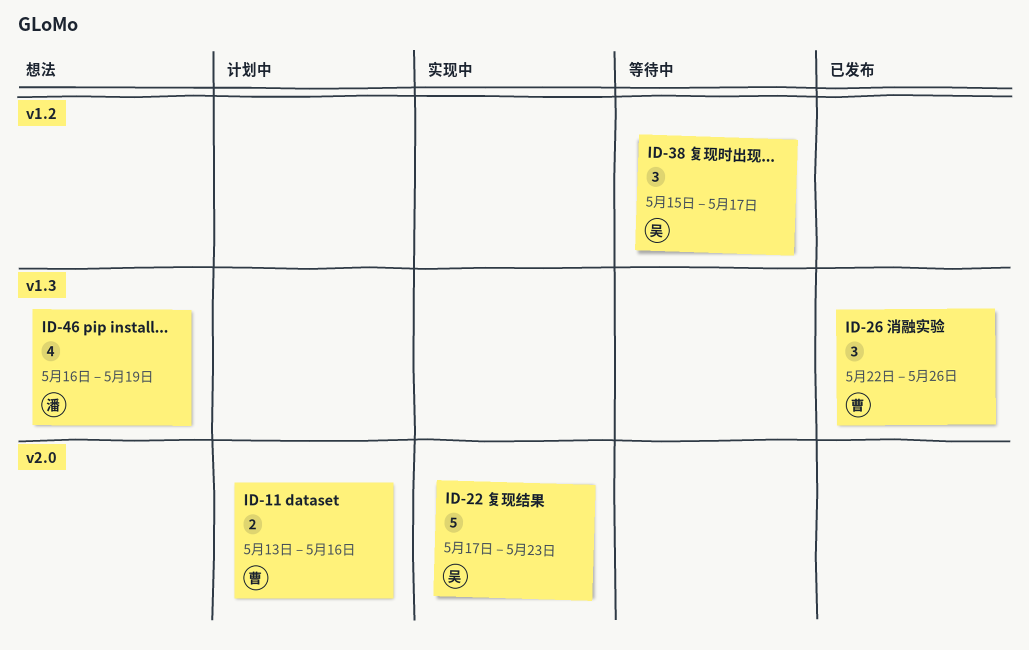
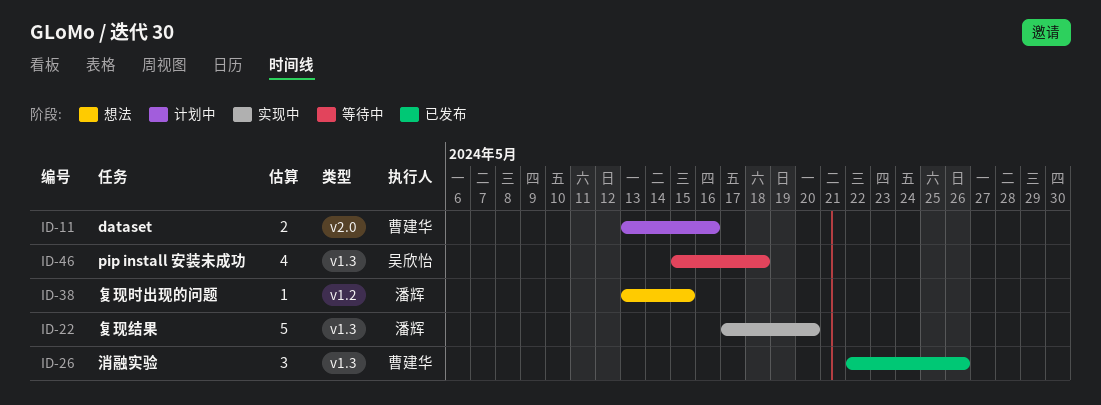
ID-22, owner: 吴欣怡 -> 潘辉
ID-22, label: v2.0 -> v1.3
ID-22, due: May 23 -> May 20
ID-38, status: 等待中 -> 想法
ID-38, owner: 吴欣怡 -> 潘辉
ID-38, estimate: 3 -> 1
ID-38, start: May 15 -> May 13
ID-38, due: May 17 -> May 15
ID-46, status: 想法 -> 等待中
ID-46, owner: 潘辉 -> 吴欣怡
ID-46, start: May 16 -> May 15
ID-46, due: May 19 -> May 18

